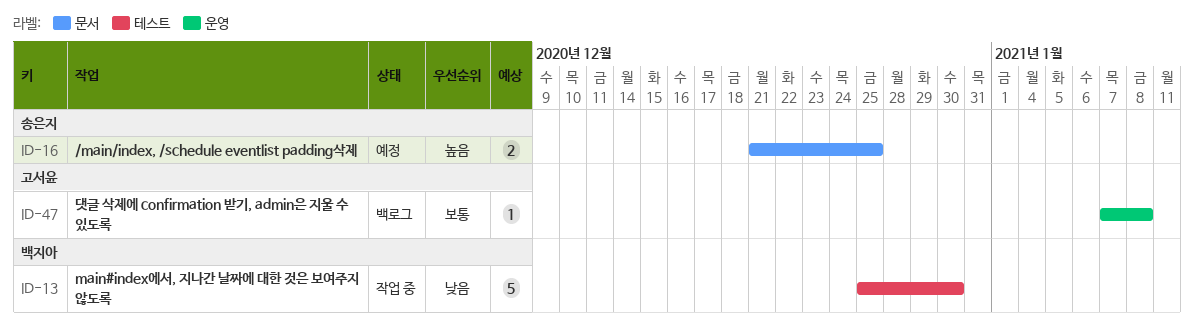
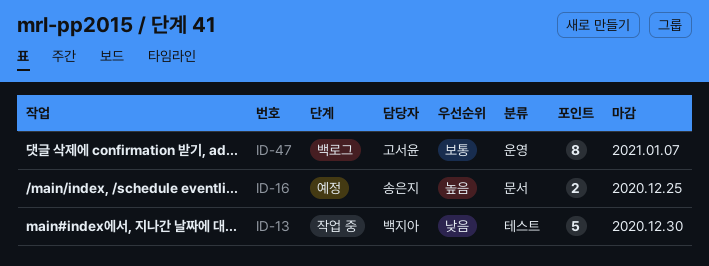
ID-47, estimate: 1 -> 8
ID-47, due: Jan 8 -> Jan 7

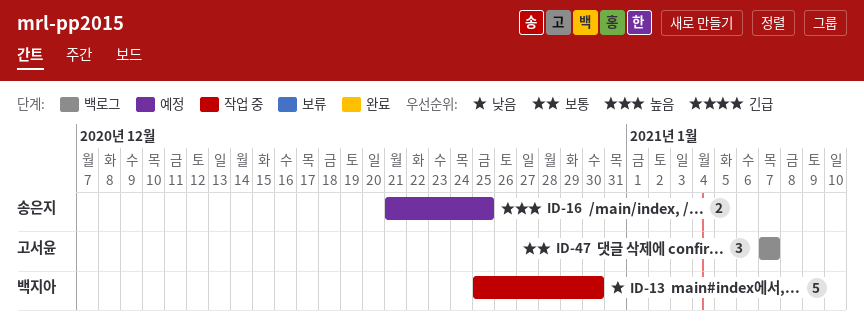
ID-47, estimate: 8 -> 3

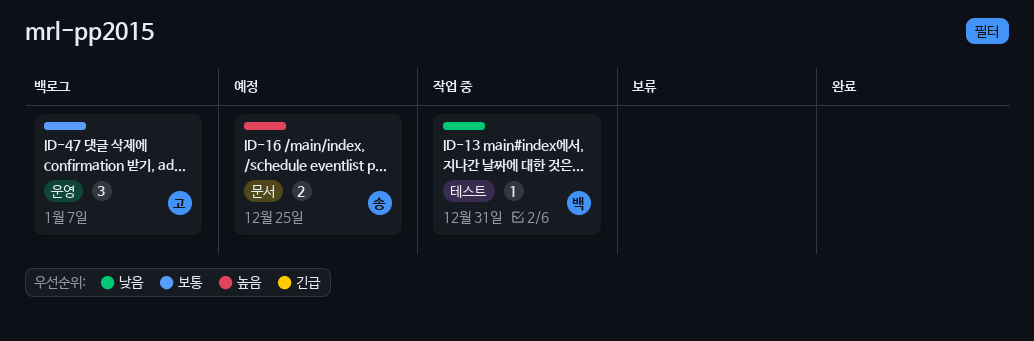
ID-13, estimate: 5 -> 1
ID-13, due: Dec 30 -> Dec 31

